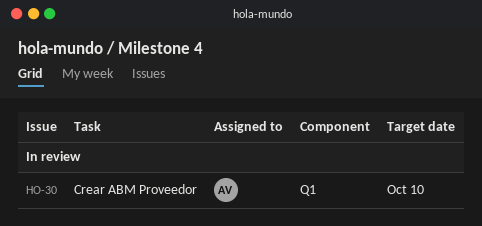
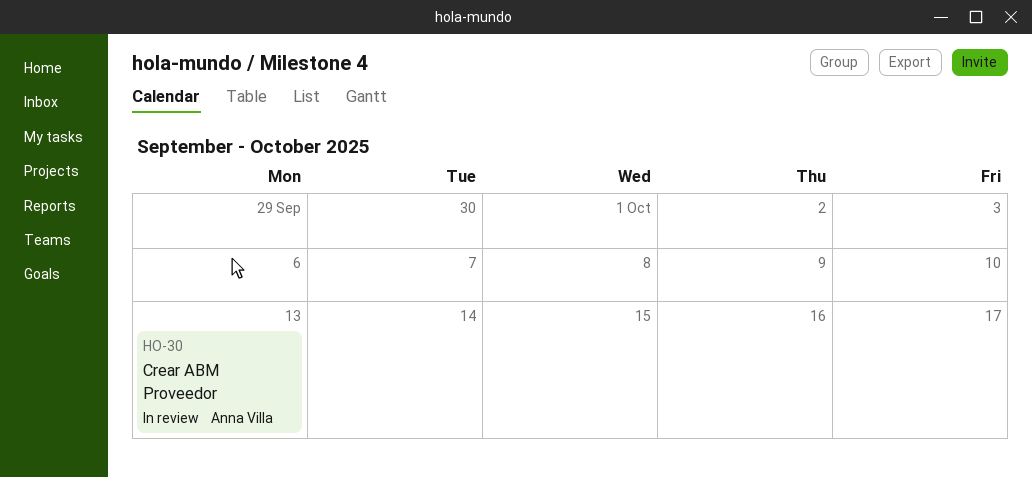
HO-30, due: Oct 10 -> Oct 13

